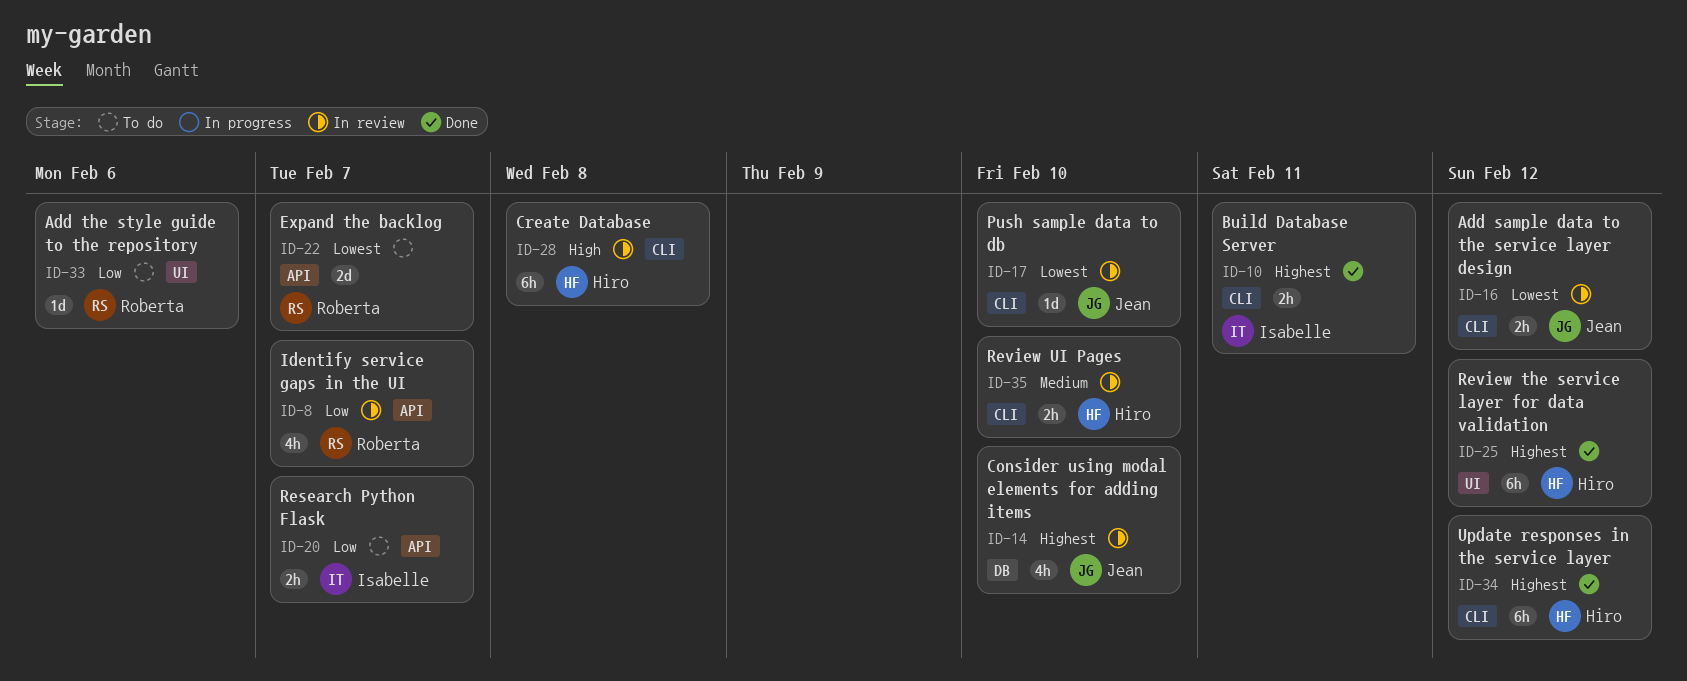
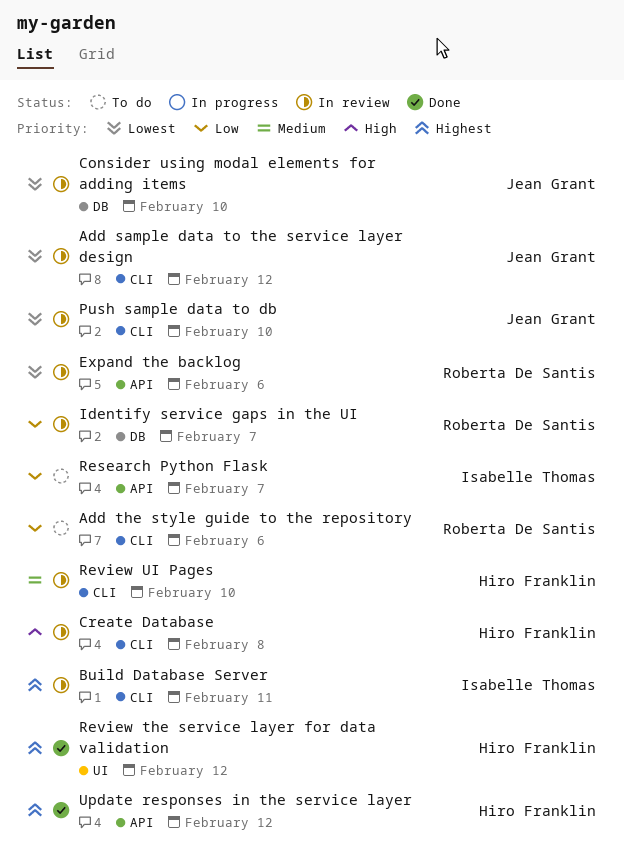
Add the style guide to the repository, label: UI -> CLI
Build Database Server, status: Done -> In review
Consider using modal elements for adding items, priority: Highest -> Lowest
Expand the backlog, status: To do -> In review
Expand the backlog, due: Feb 7 -> Feb 6
Identify service gaps in the UI, label: API -> DB
Update responses in the service layer, label: CLI -> API

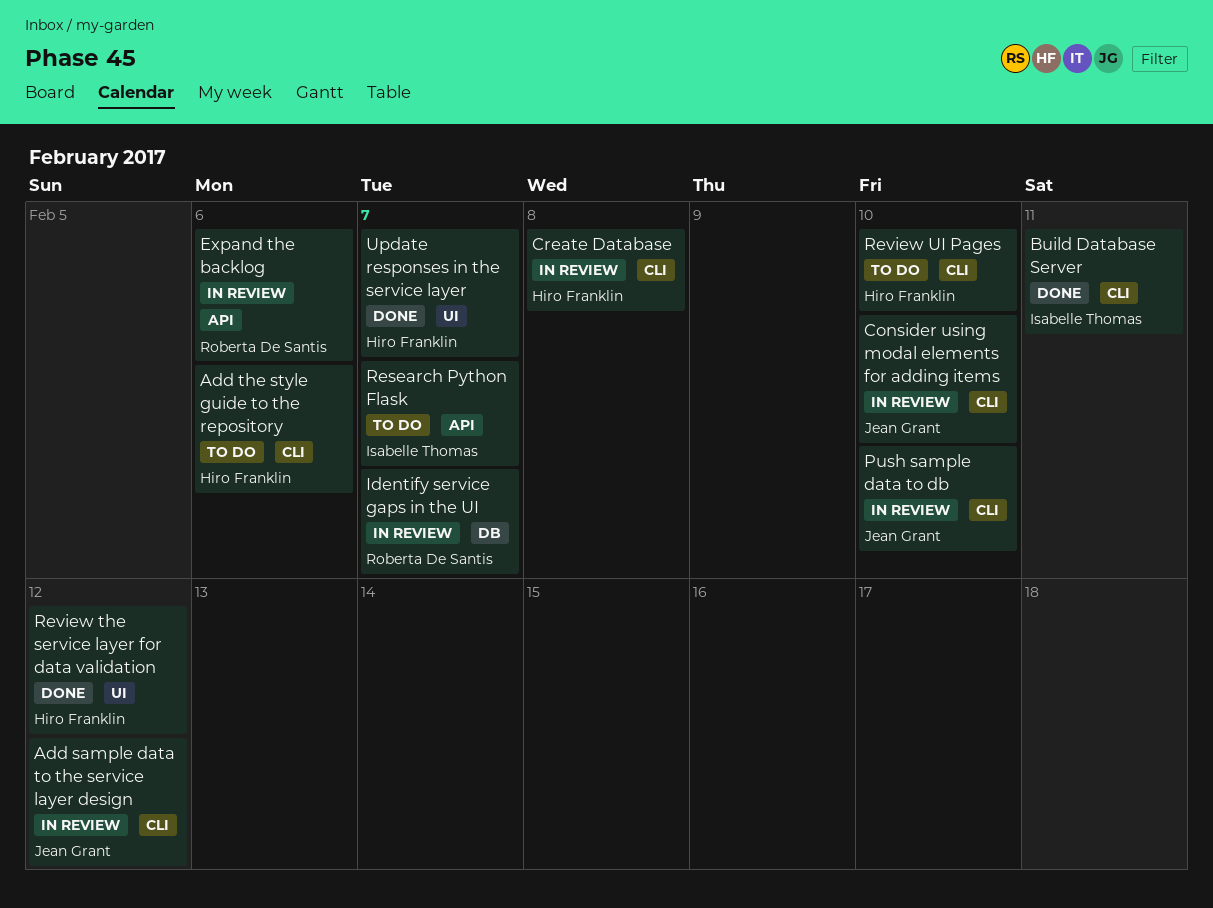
Add the style guide to the repository, owner: Roberta De Santis -> Hiro Franklin
Build Database Server, status: In review -> Done
Consider using modal elements for adding items, label: DB -> CLI
Review UI Pages, status: In review -> To do
Update responses in the service layer, label: API -> UI
Update responses in the service layer, due: Feb 12 -> Feb 7

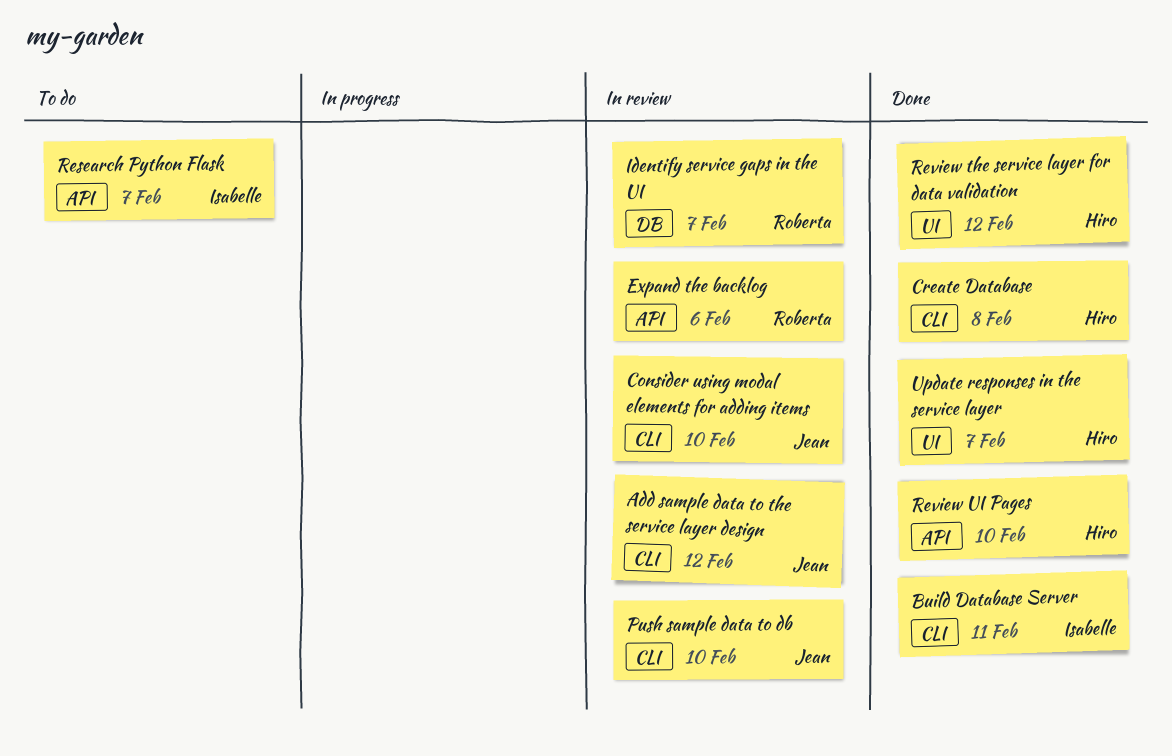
Add the style guide to the repository: present -> none
Create Database, status: In review -> Done
Review UI Pages, status: To do -> Done
Review UI Pages, label: CLI -> API

